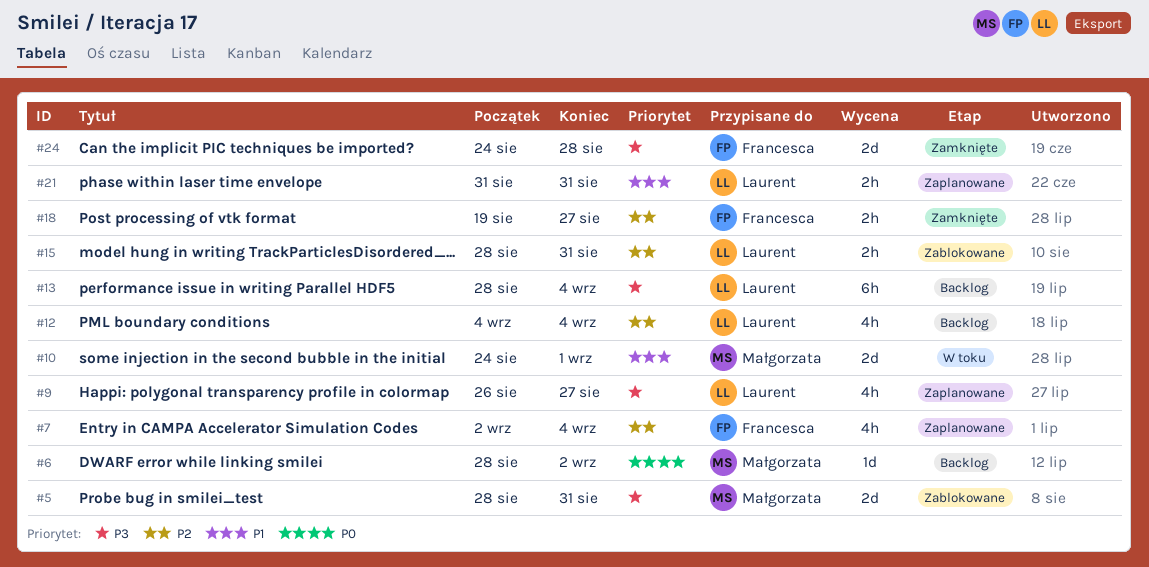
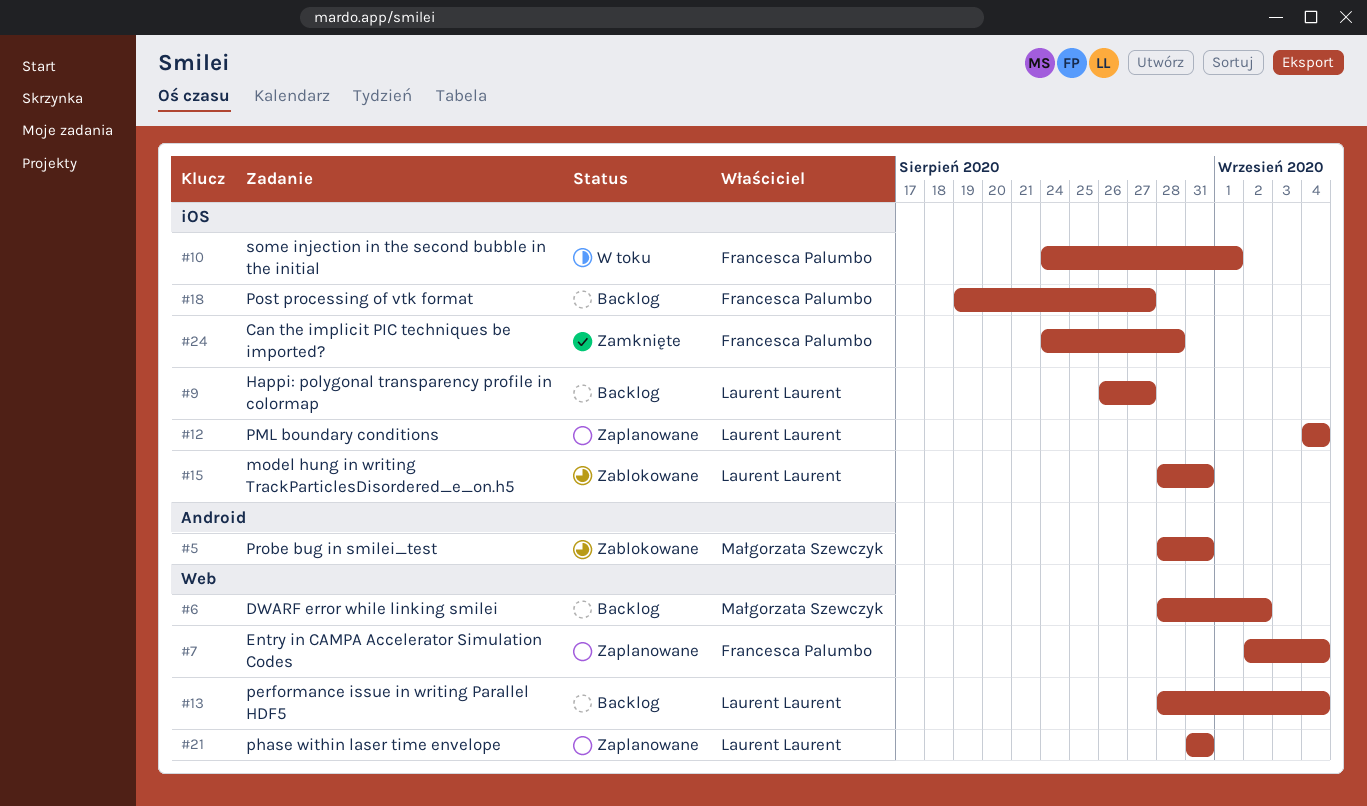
#9, status: Zaplanowane -> Backlog
#10, owner: Małgorzata Szewczyk -> Francesca Palumbo
#12, status: Backlog -> Zaplanowane
#18, status: Zamknięte -> Backlog

